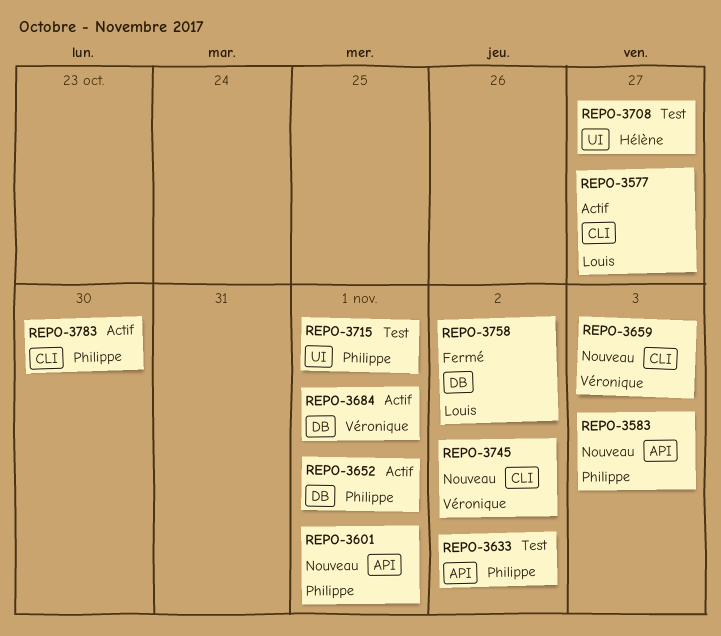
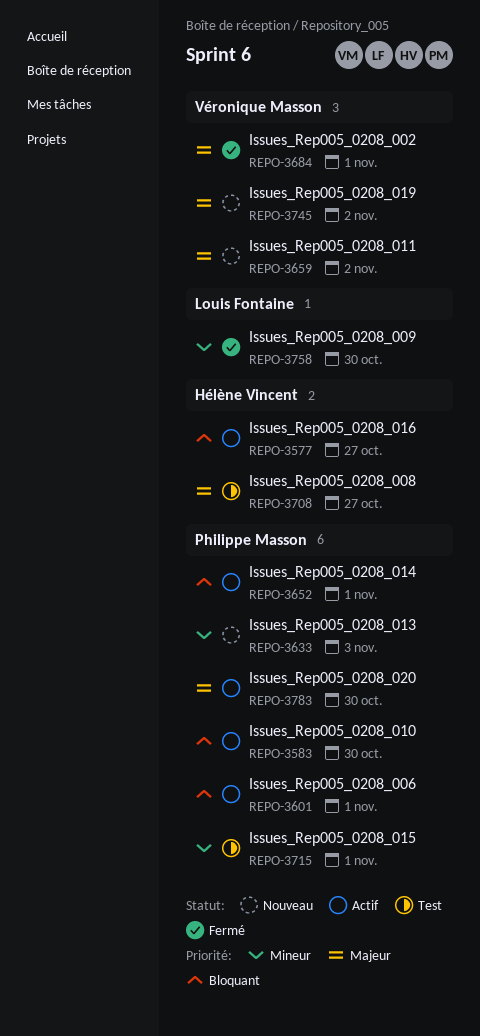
REPO-3577, owner: Louis Fontaine -> Hélène Vincent
REPO-3583, status: Nouveau -> Actif
REPO-3583, due: Nov 3 -> Oct 30
REPO-3601, status: Nouveau -> Actif
REPO-3633, status: Test -> Nouveau
REPO-3633, due: Nov 2 -> Nov 3
REPO-3659, due: Nov 3 -> Nov 2
REPO-3684, status: Actif -> Fermé
REPO-3758, due: Nov 2 -> Oct 30

